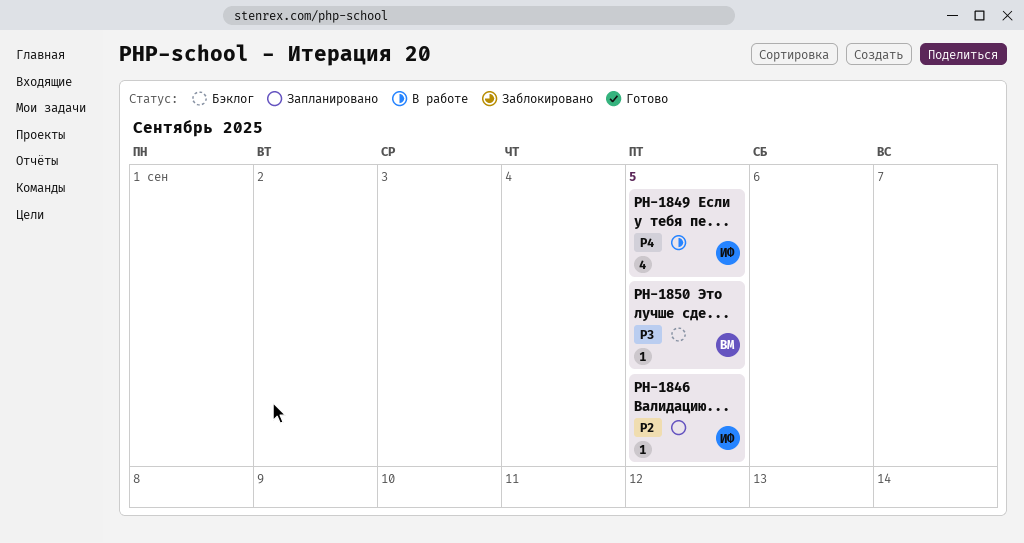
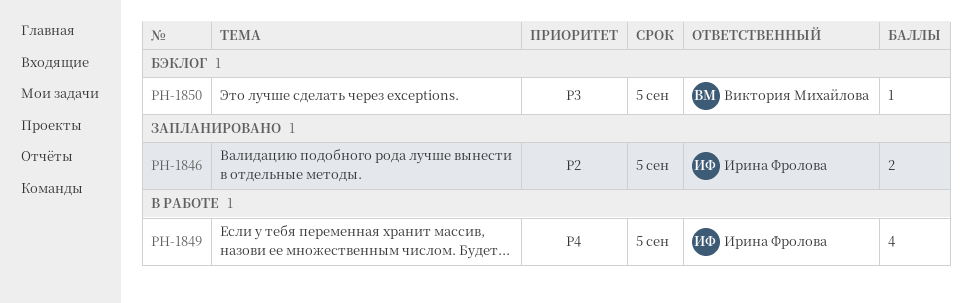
PH-1846, estimate: 1 -> 2

